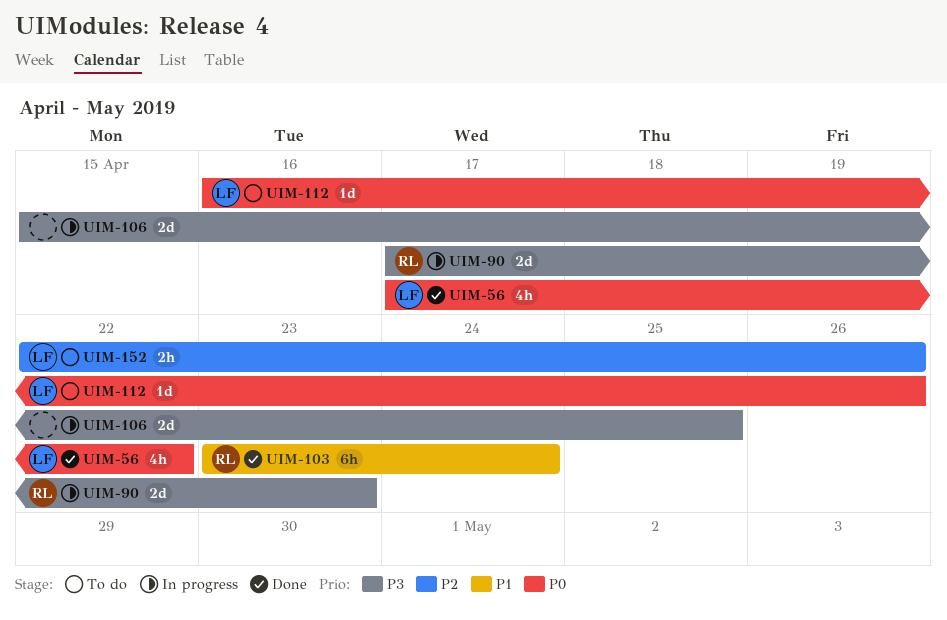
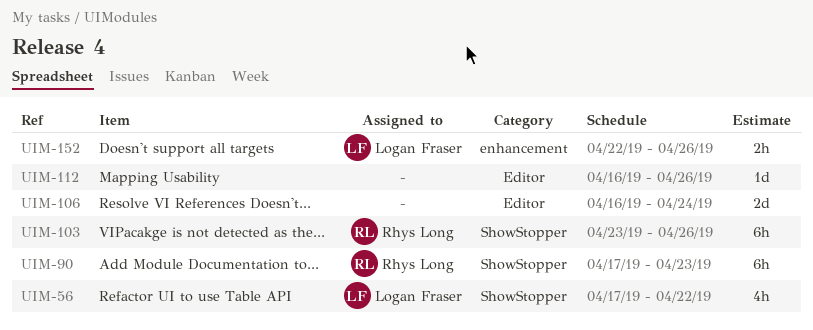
UIM-90, estimate: 2d -> 6h
UIM-103, due: Apr 24 -> Apr 26
UIM-106, start: Apr 15 -> Apr 16
UIM-106, due: Apr 25 -> Apr 24
UIM-112, owner: Logan Fraser -> none

